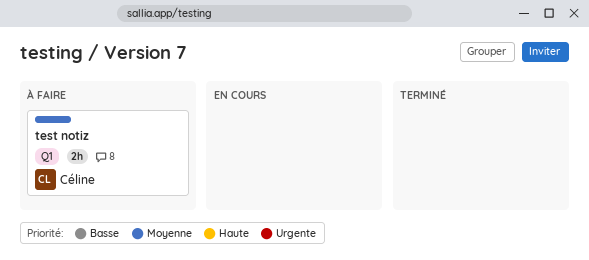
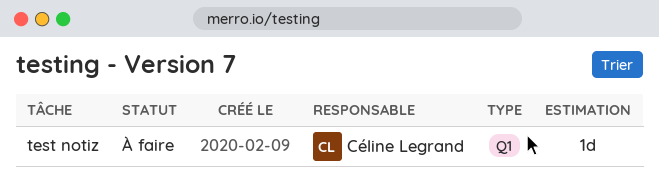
test notiz, estimate: 2h -> 1d

